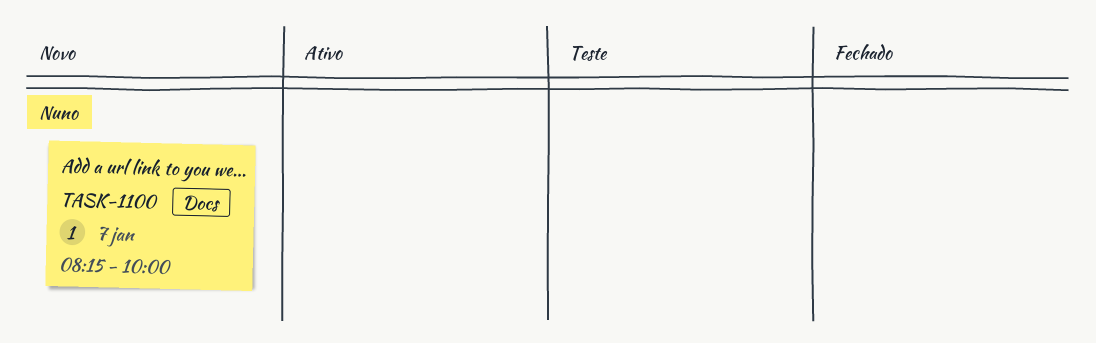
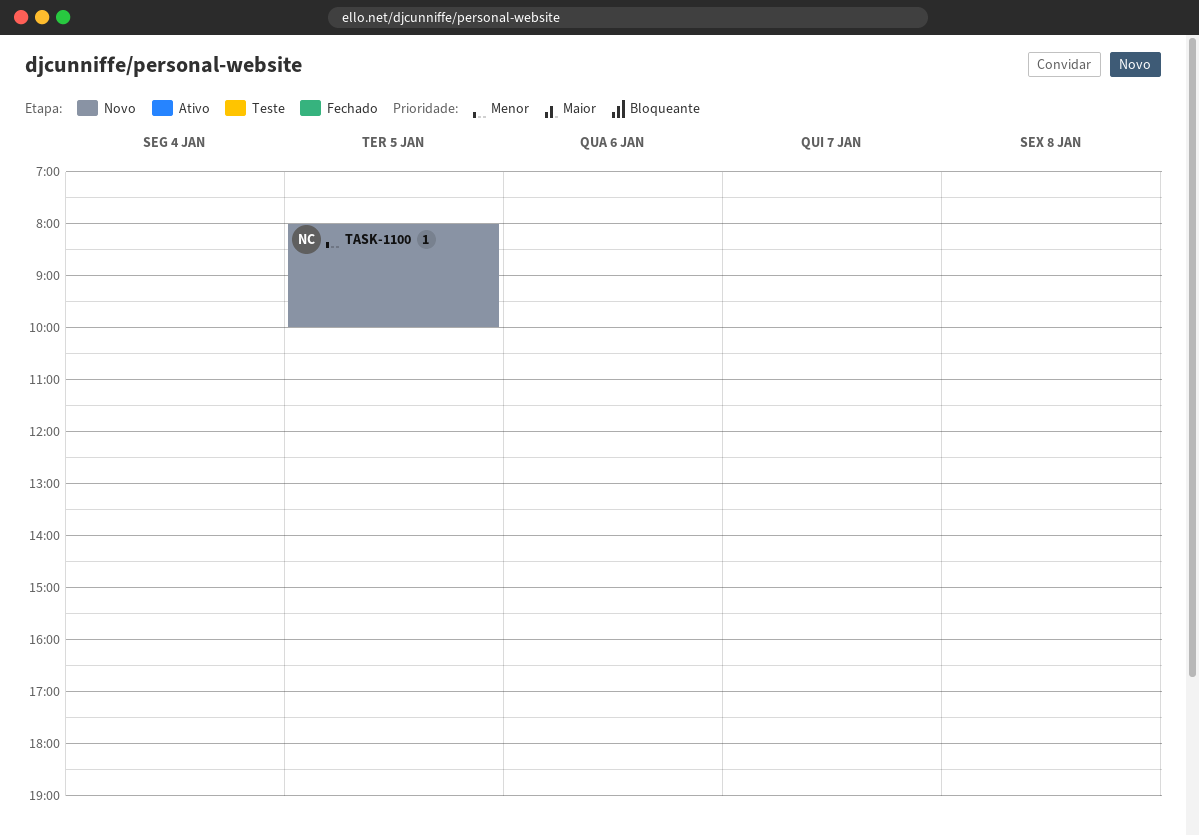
TASK-1100, day: Jan 7 -> Jan 5
TASK-1100, begins: 08:15 -> 08:00

